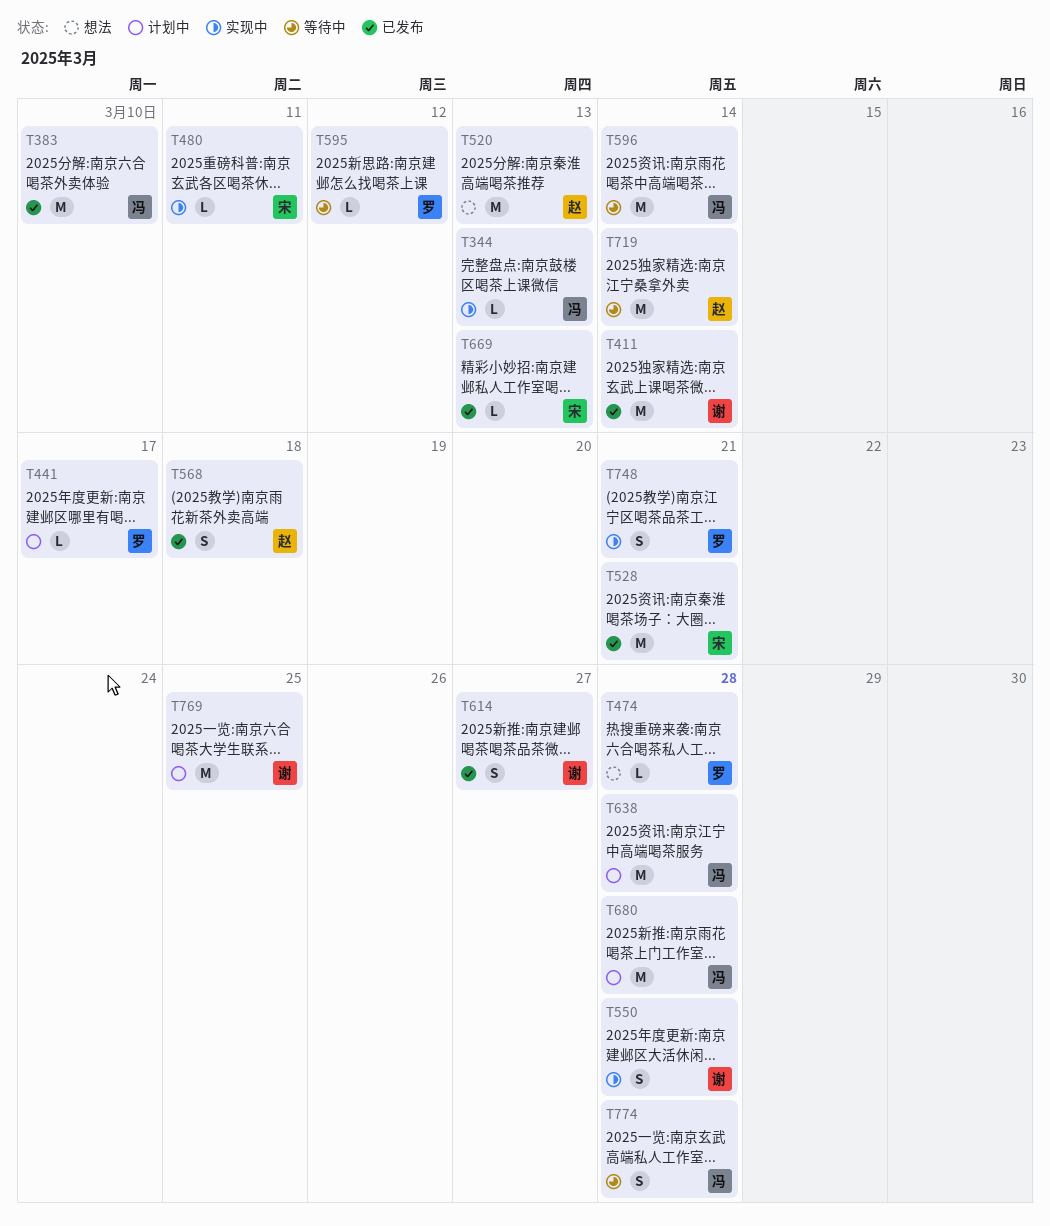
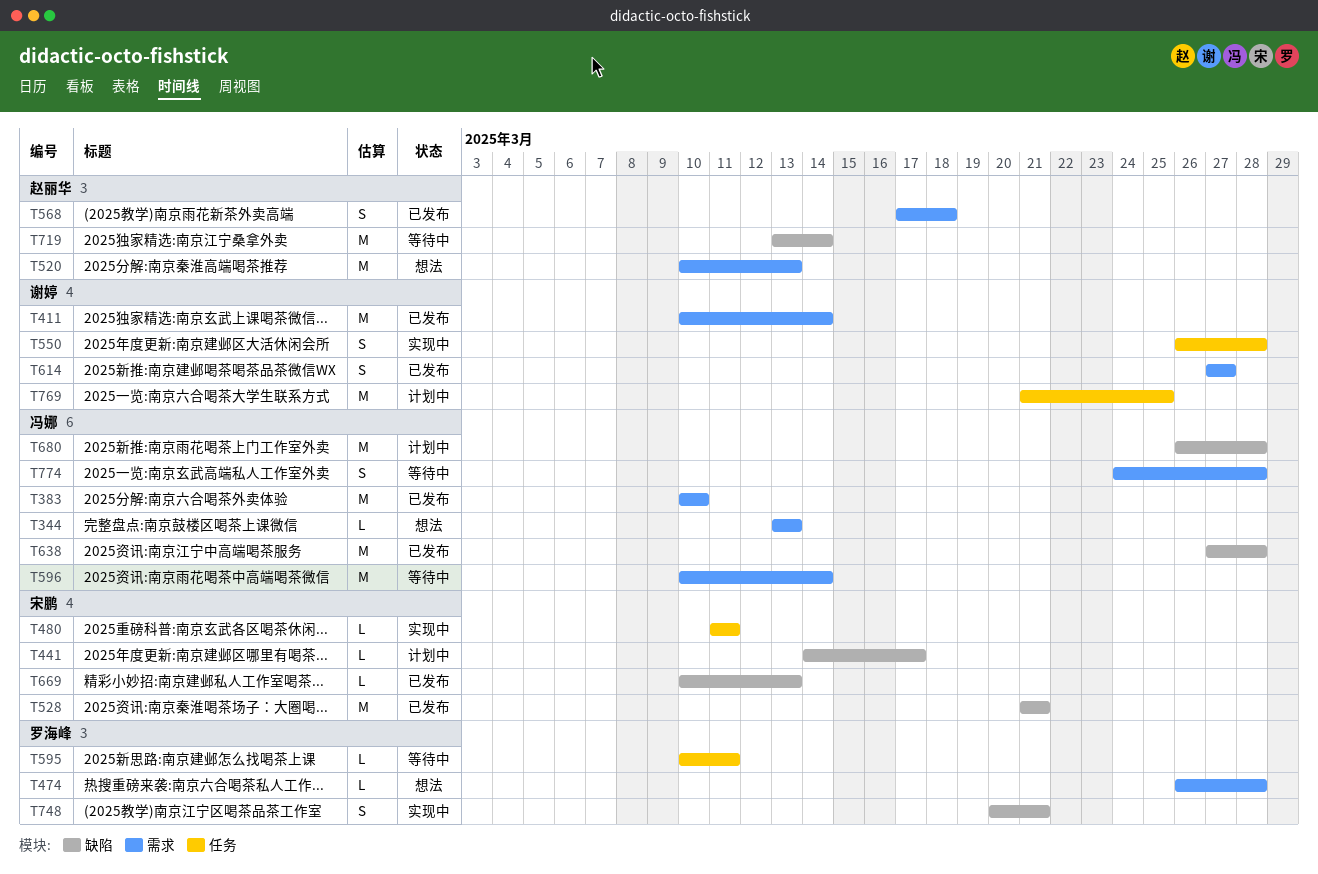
T344, status: 实现中 -> 想法
T441, owner: 罗海峰 -> 宋鹏
T595, due: Mar 12 -> Mar 11
T638, status: 计划中 -> 已发布

